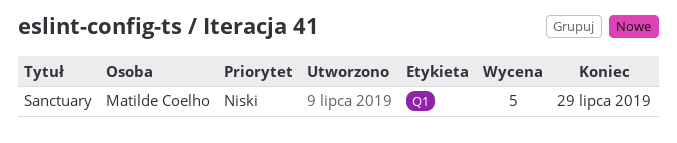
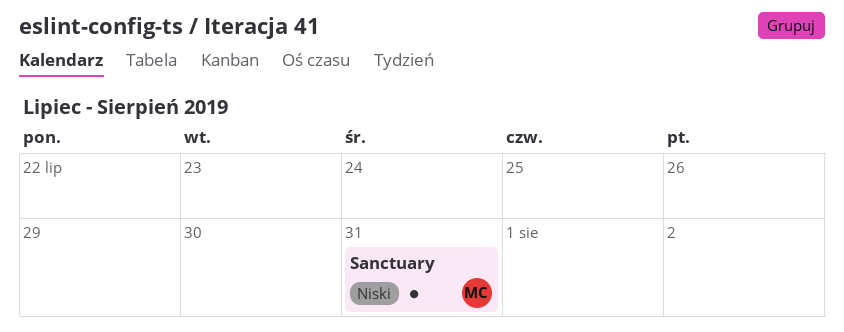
Sanctuary, estimate: 5 -> 1
Sanctuary, due: Jul 29 -> Jul 31

